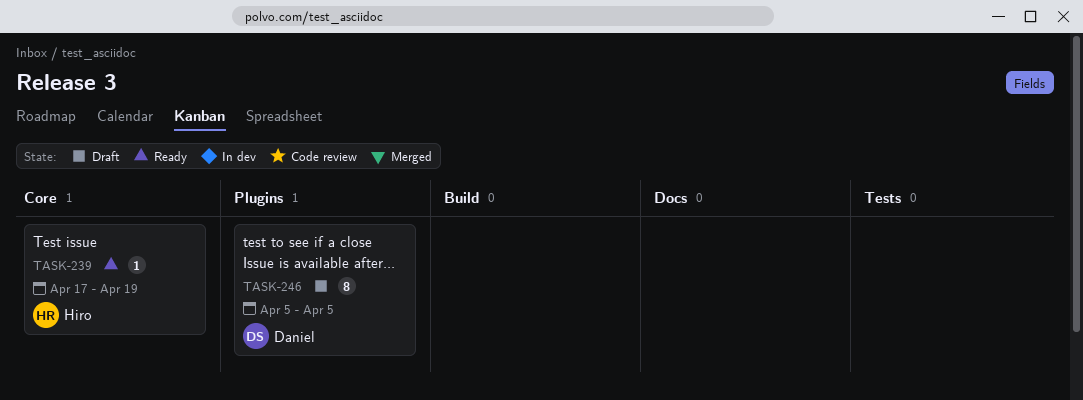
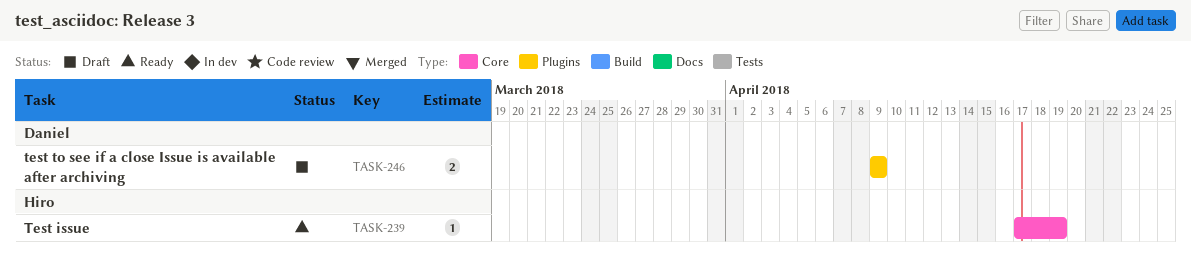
TASK-246, estimate: 8 -> 2
TASK-246, start: Apr 5 -> Apr 9
TASK-246, due: Apr 5 -> Apr 9

